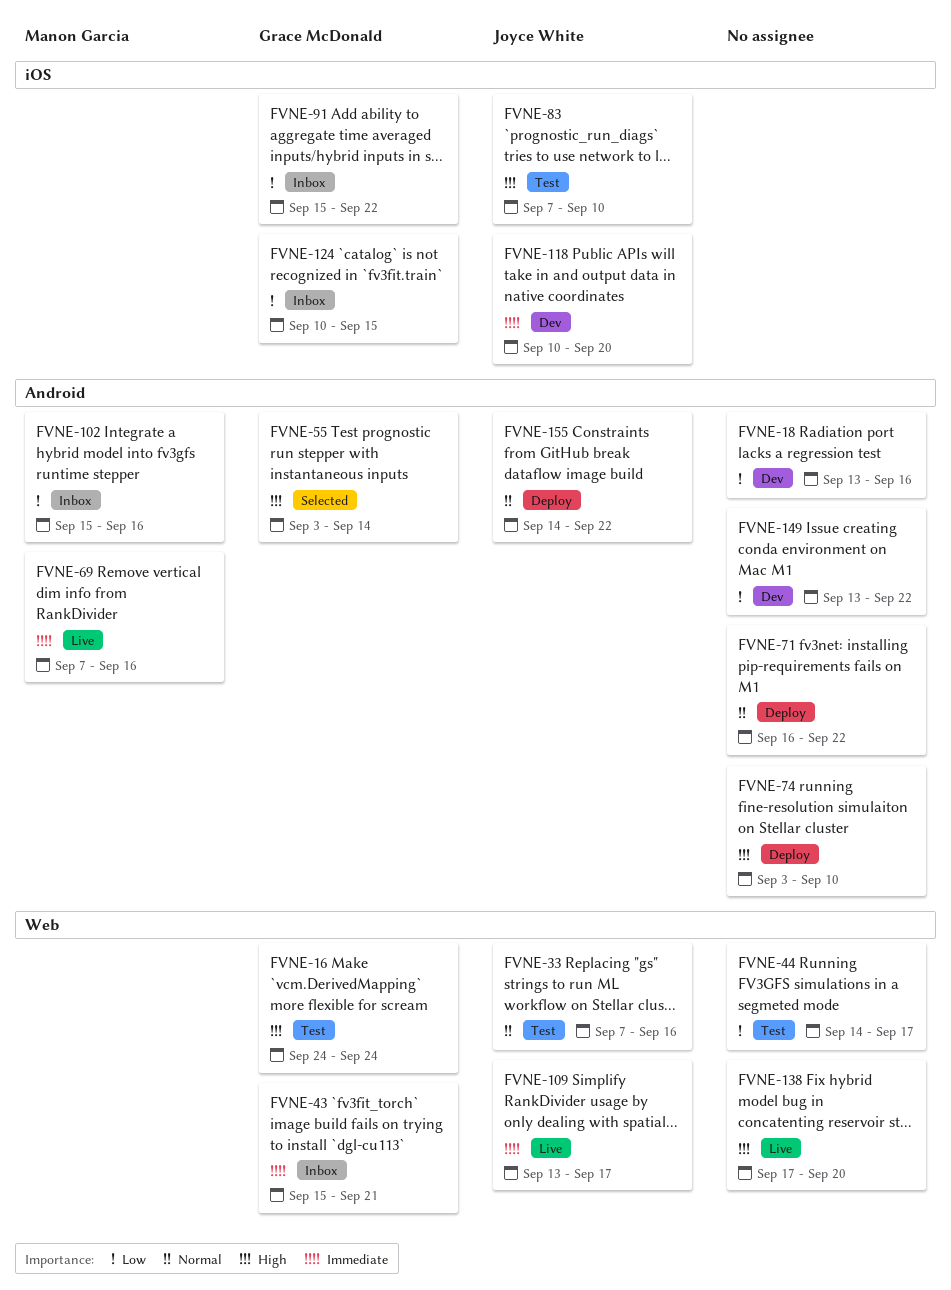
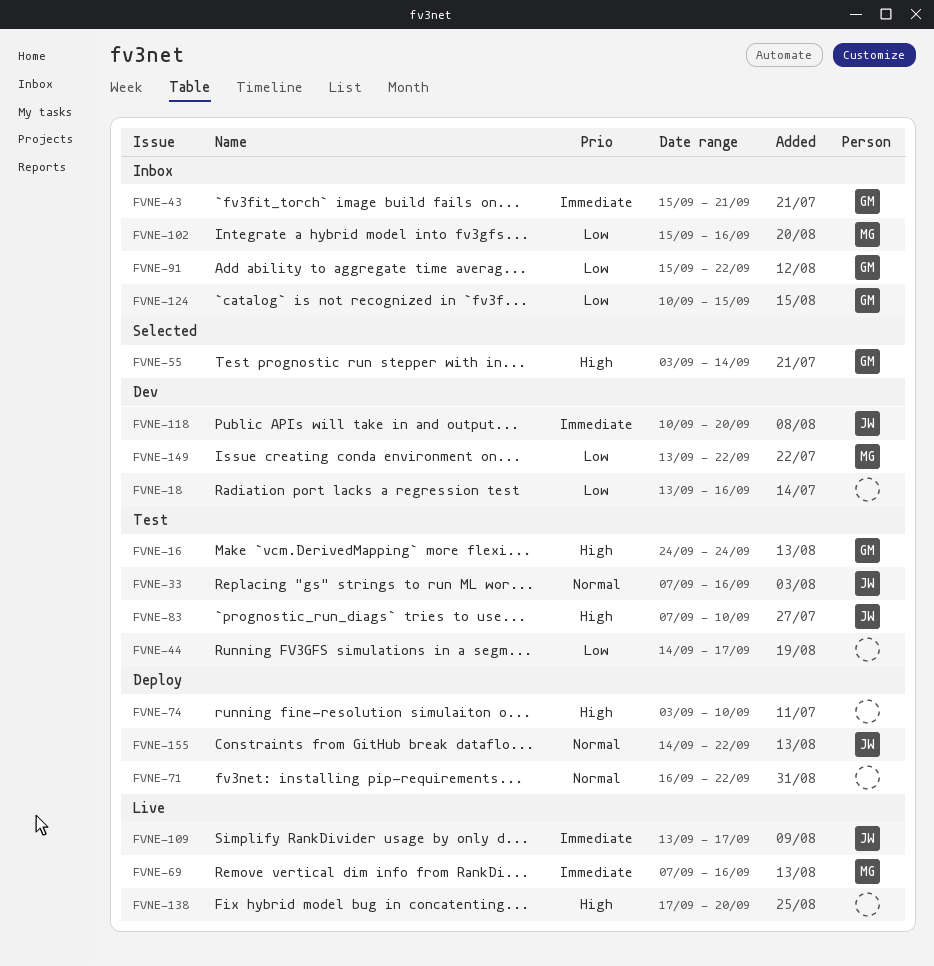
FVNE-149, owner: none -> Manon Garcia

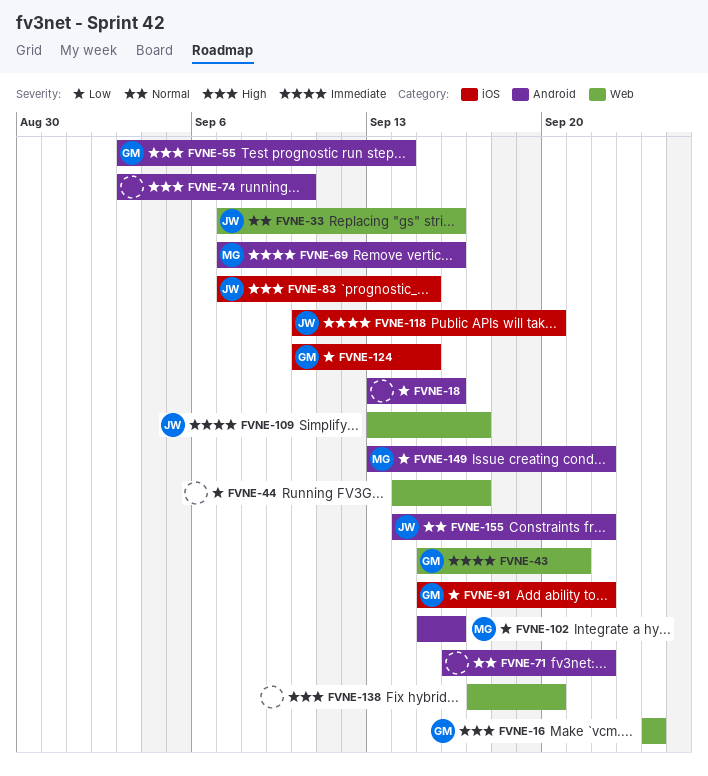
FVNE-83, due: Sep 10 -> Sep 15

